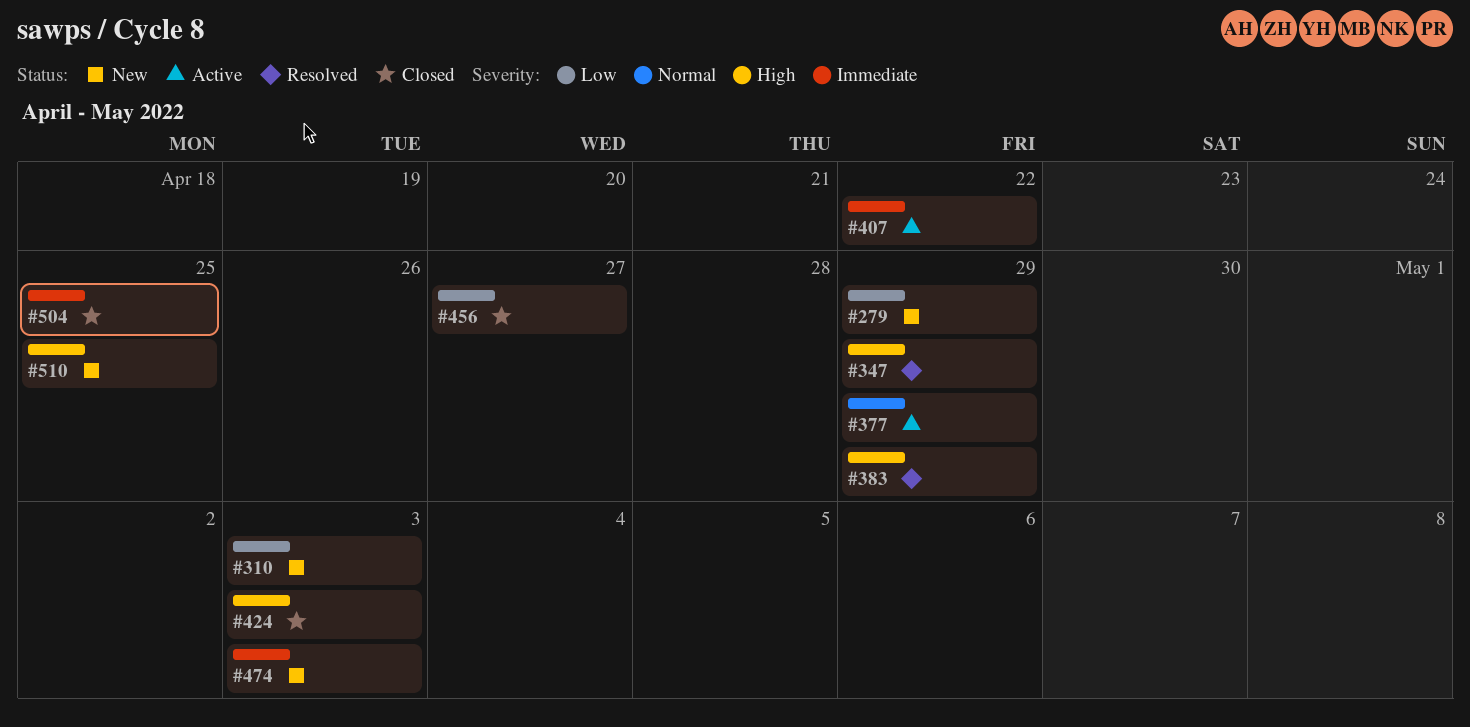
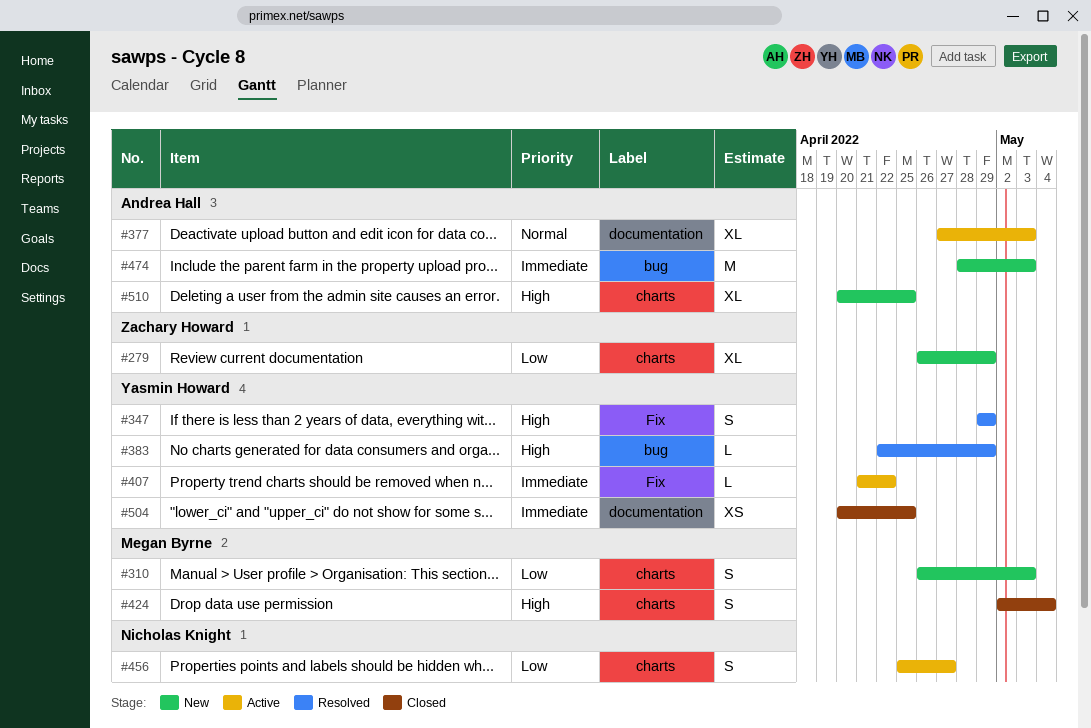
#377, due: Apr 29 -> May 3
#424, due: May 3 -> May 4
#456, status: Closed -> Active

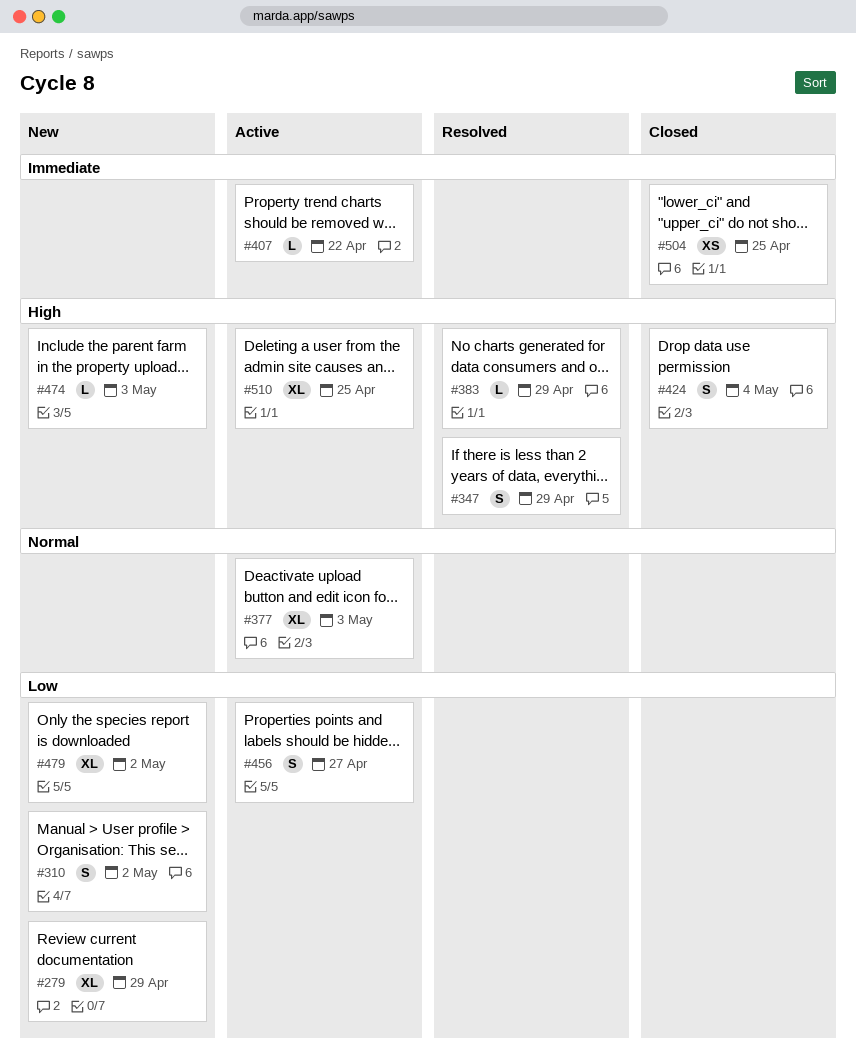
#310, due: May 3 -> May 2
#474, priority: Immediate -> High
#474, estimate: M -> L
#479: none -> present
#510, status: New -> Active

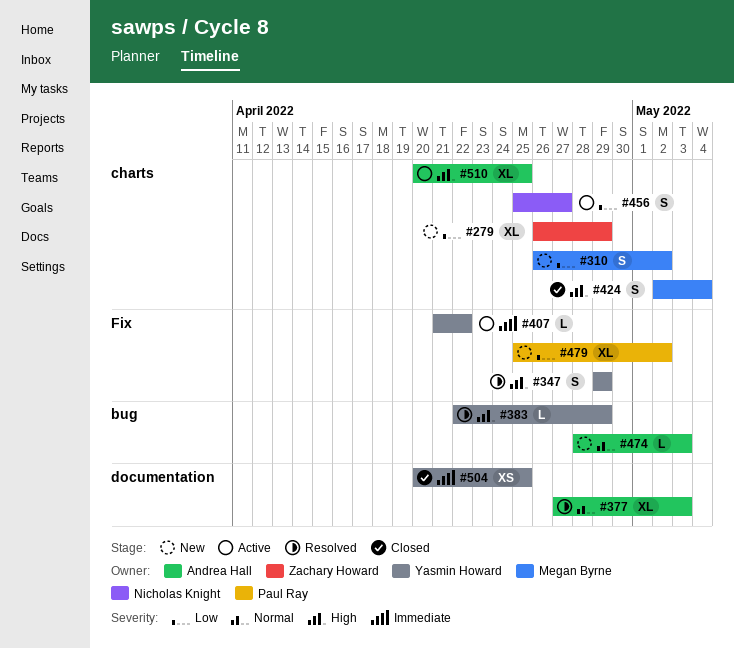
#377, status: Active -> Resolved
#474, priority: High -> Normal

